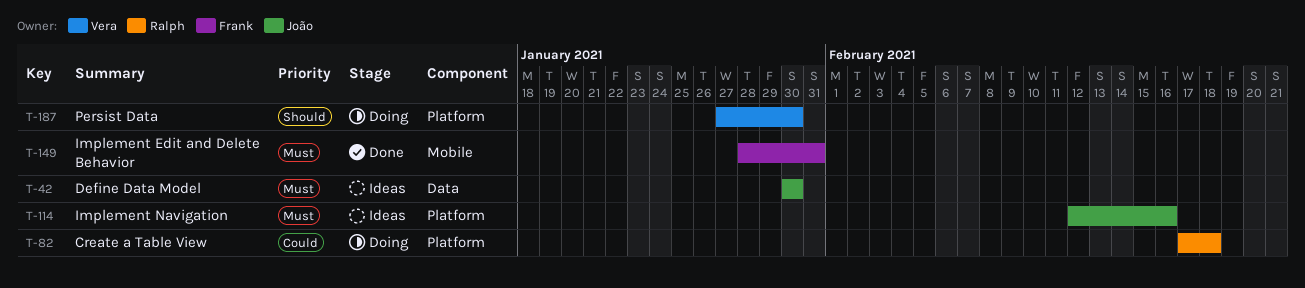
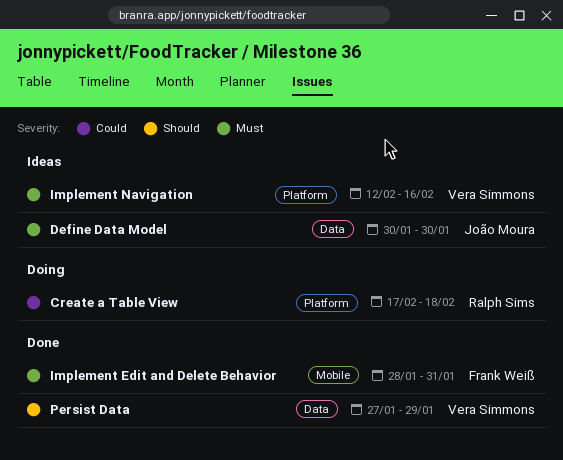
Implement Navigation, owner: João Moura -> Vera Simmons
Persist Data, status: Doing -> Done
Persist Data, label: Platform -> Data
Persist Data, due: Jan 30 -> Jan 29

